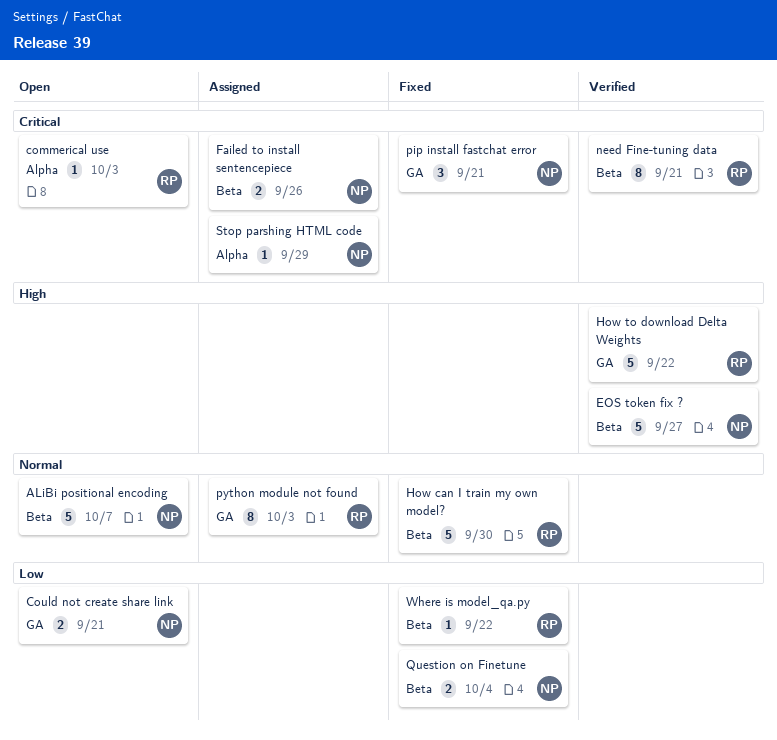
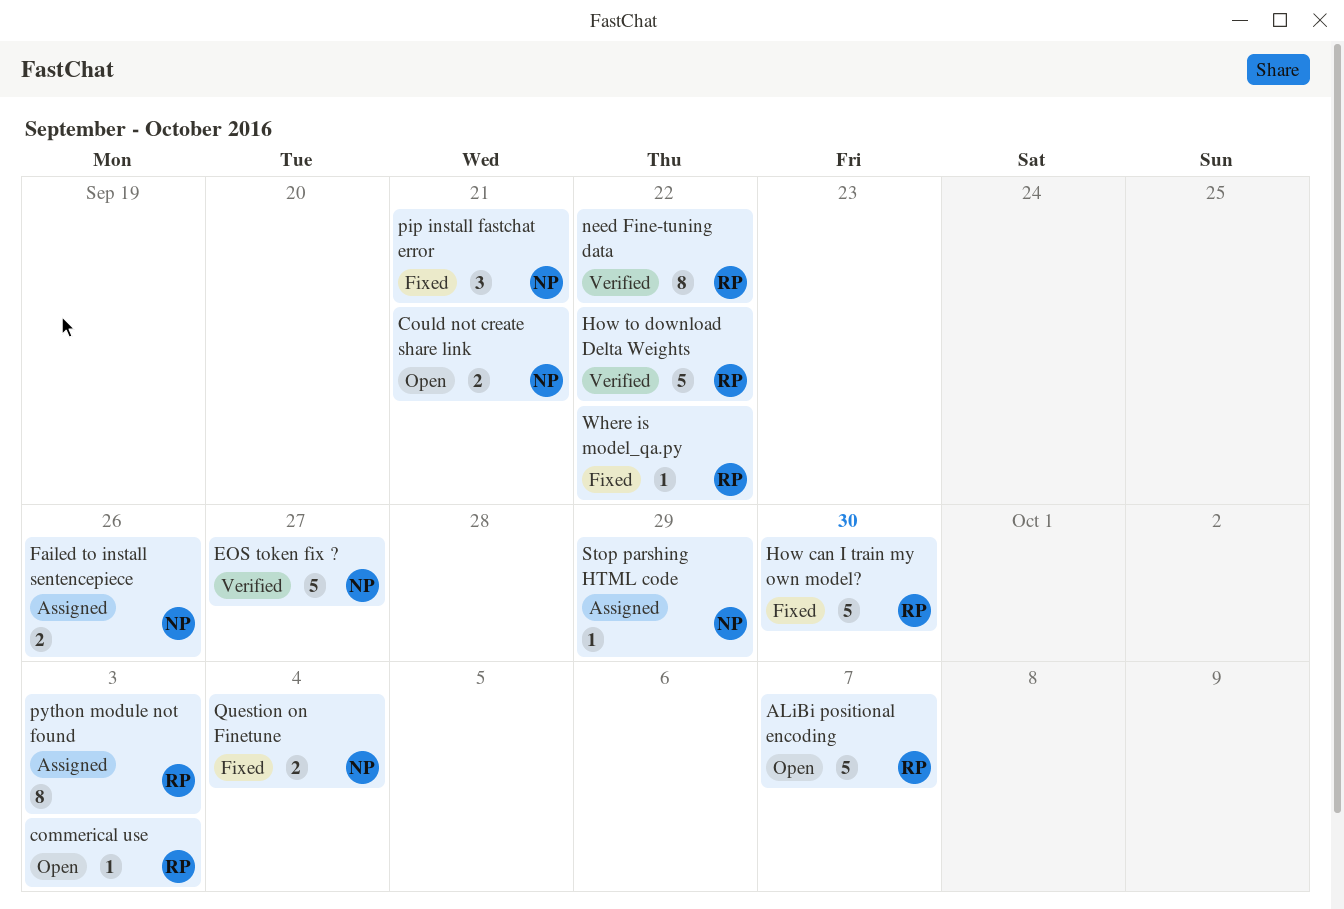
ALiBi positional encoding, owner: NP -> RP
need Fine-tuning data, due: Sep 21 -> Sep 22

